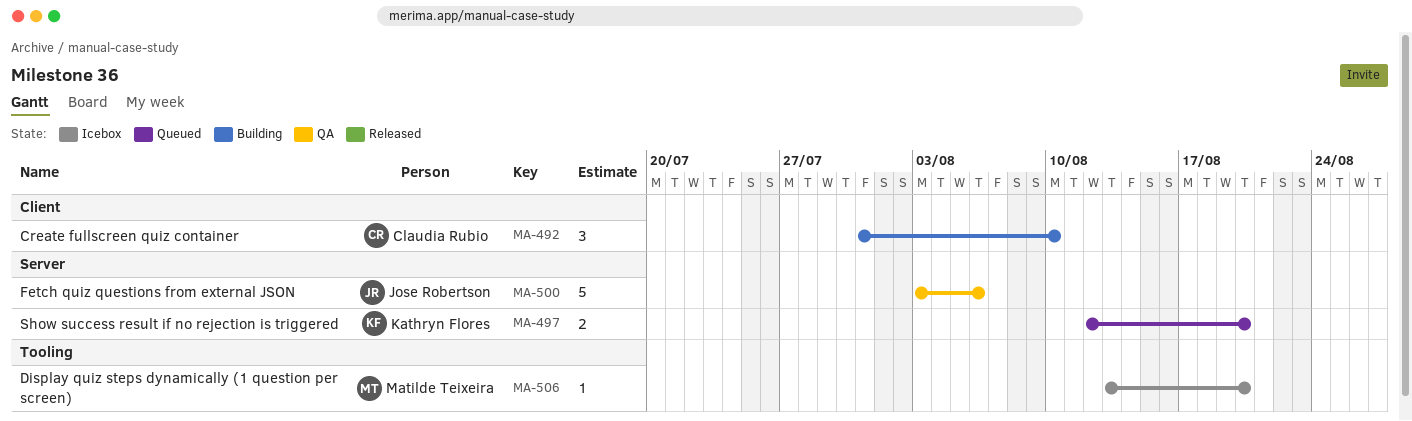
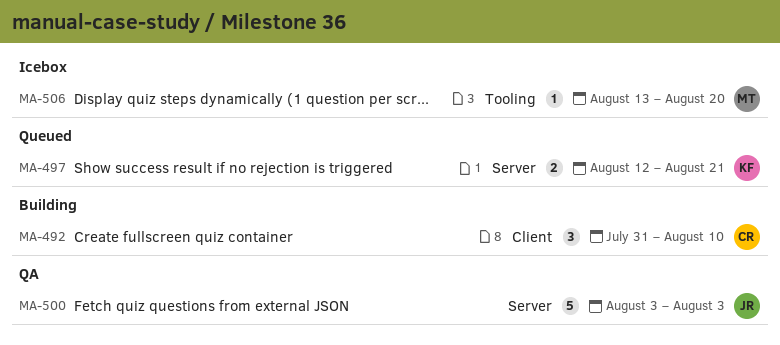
MA-497, due: Aug 20 -> Aug 21
MA-500, due: Aug 6 -> Aug 3

